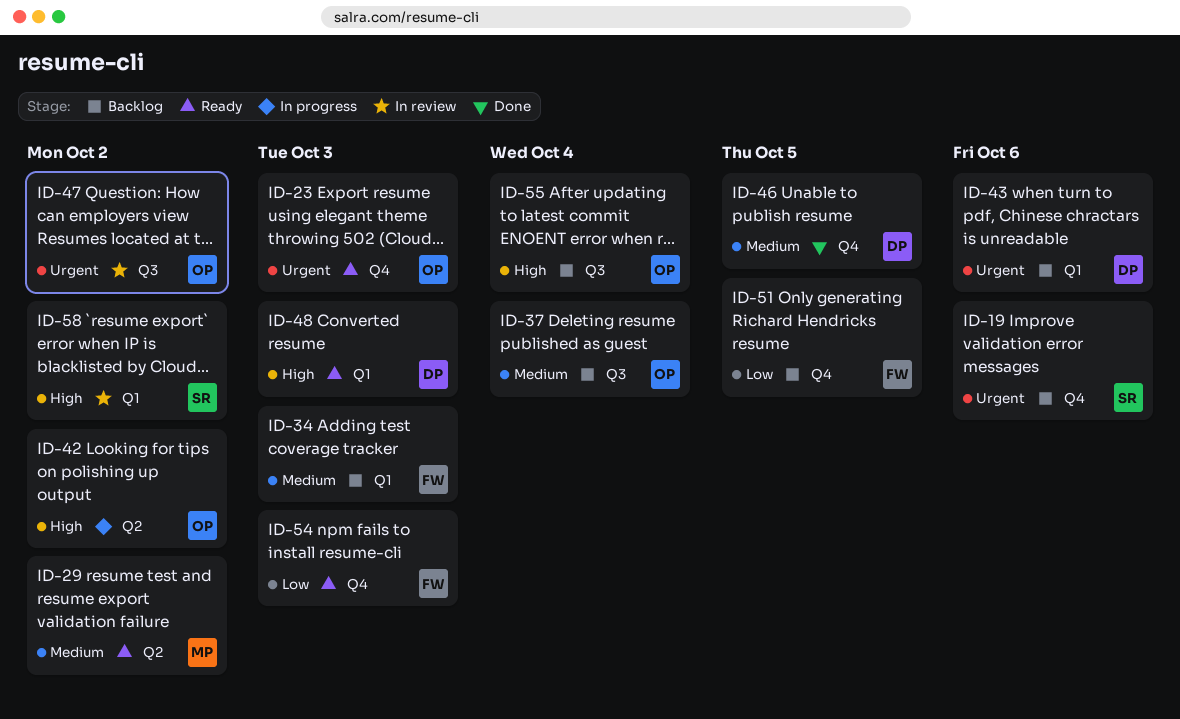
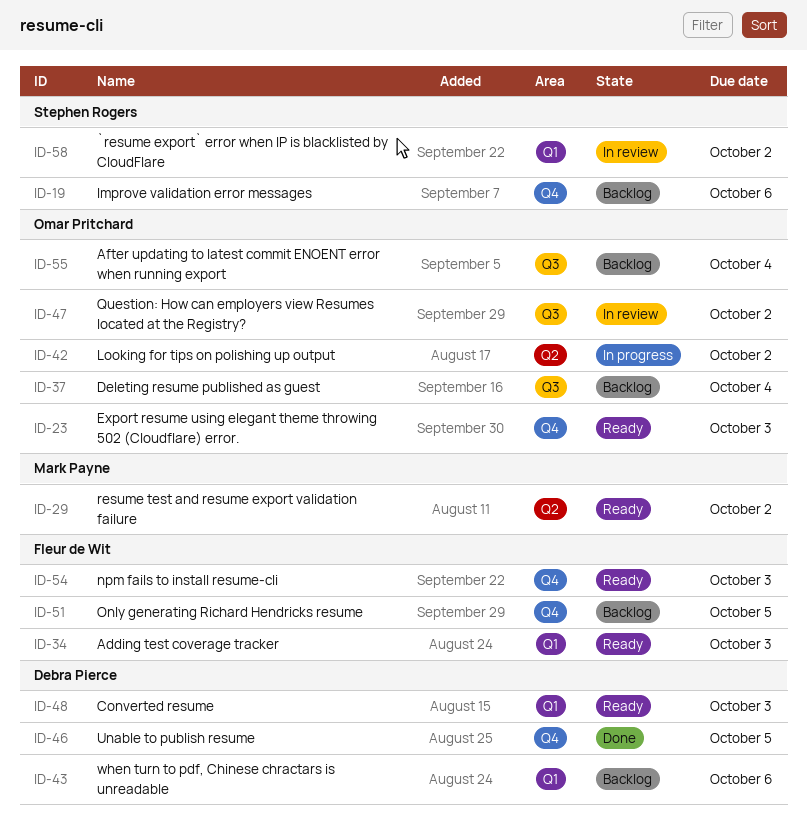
ID-34, status: Backlog -> Ready

